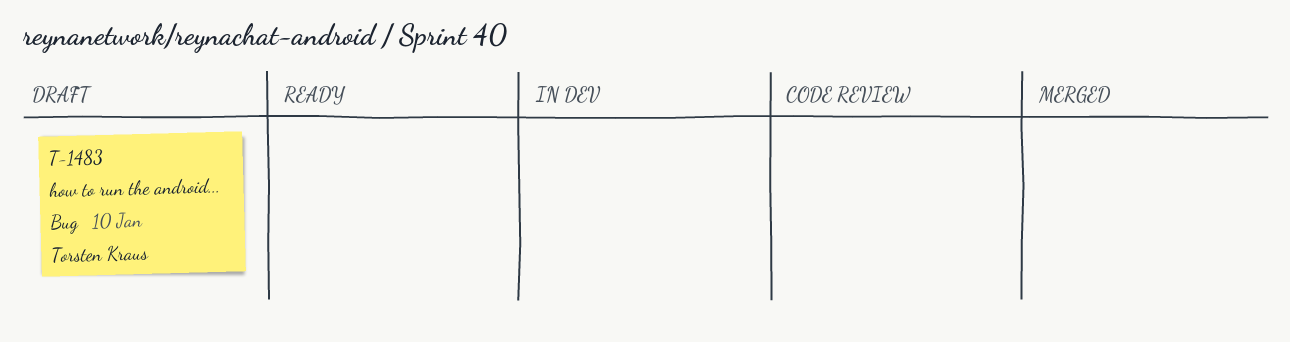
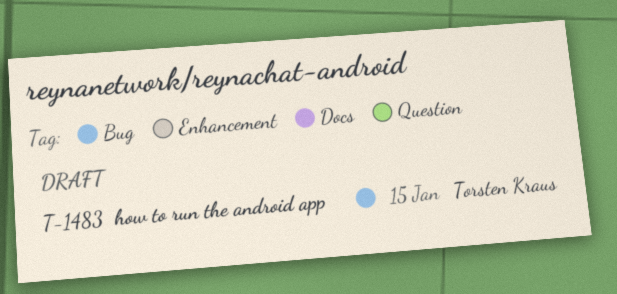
T-1483, due: Jan 10 -> Jan 15

